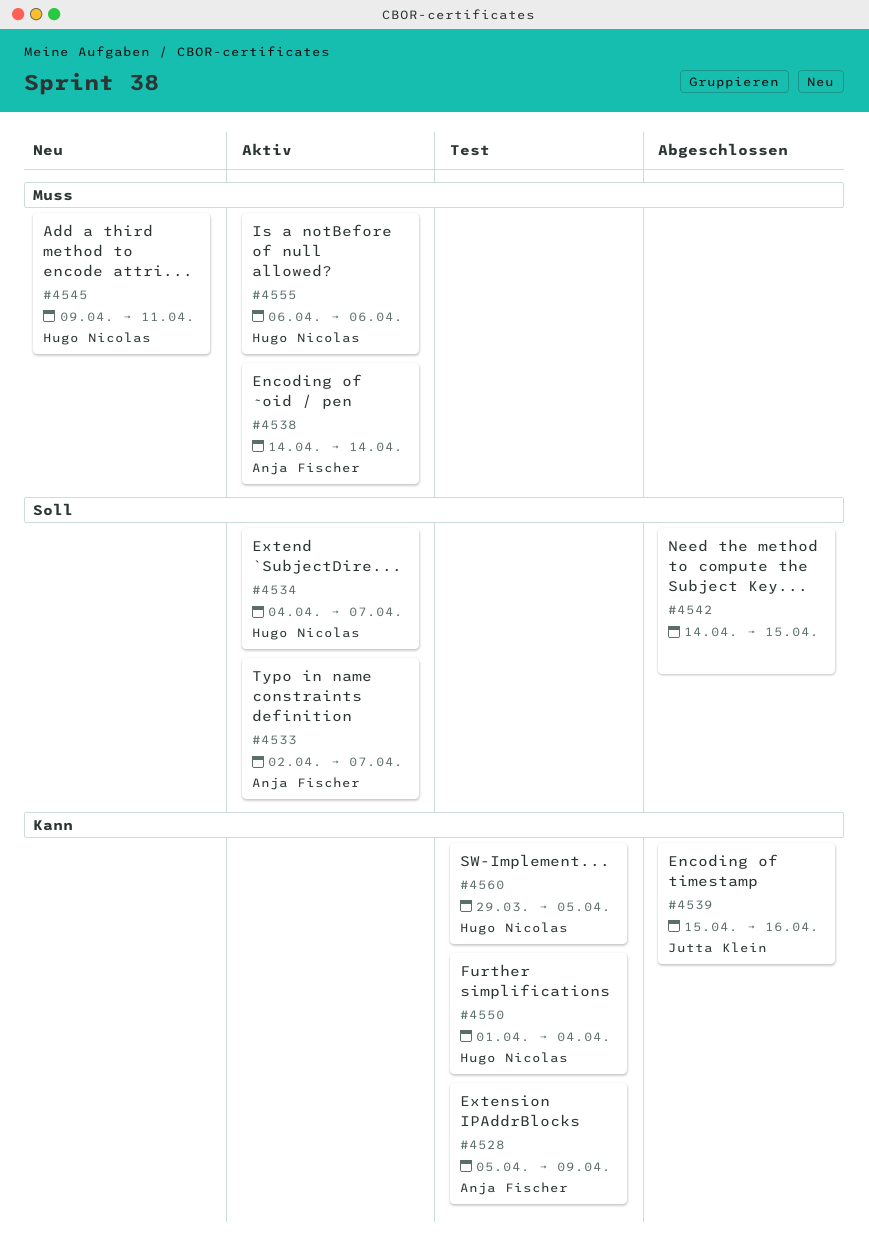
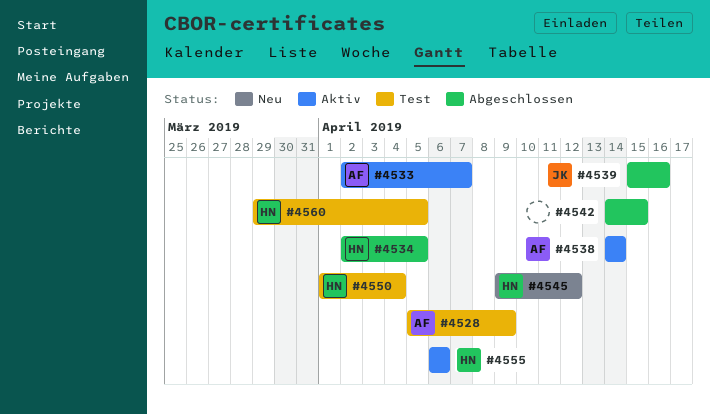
#4534, status: Aktiv -> Abgeschlossen
#4534, start: Apr 4 -> Apr 2
#4534, due: Apr 7 -> Apr 5
#4545, due: Apr 11 -> Apr 12

